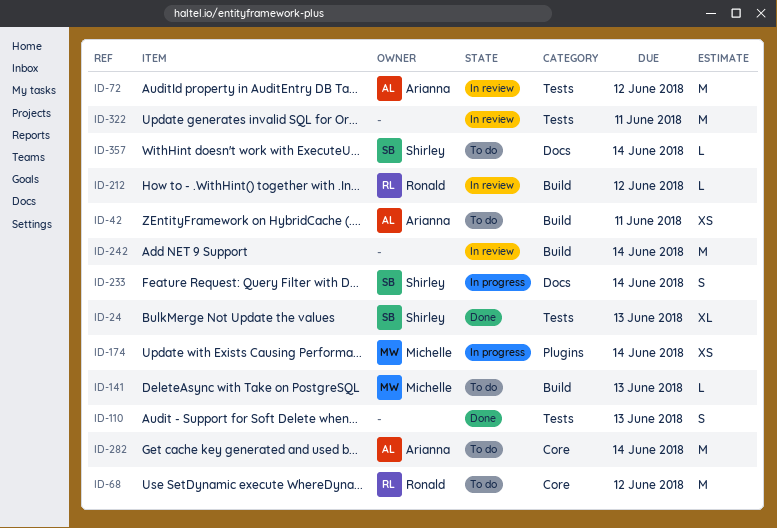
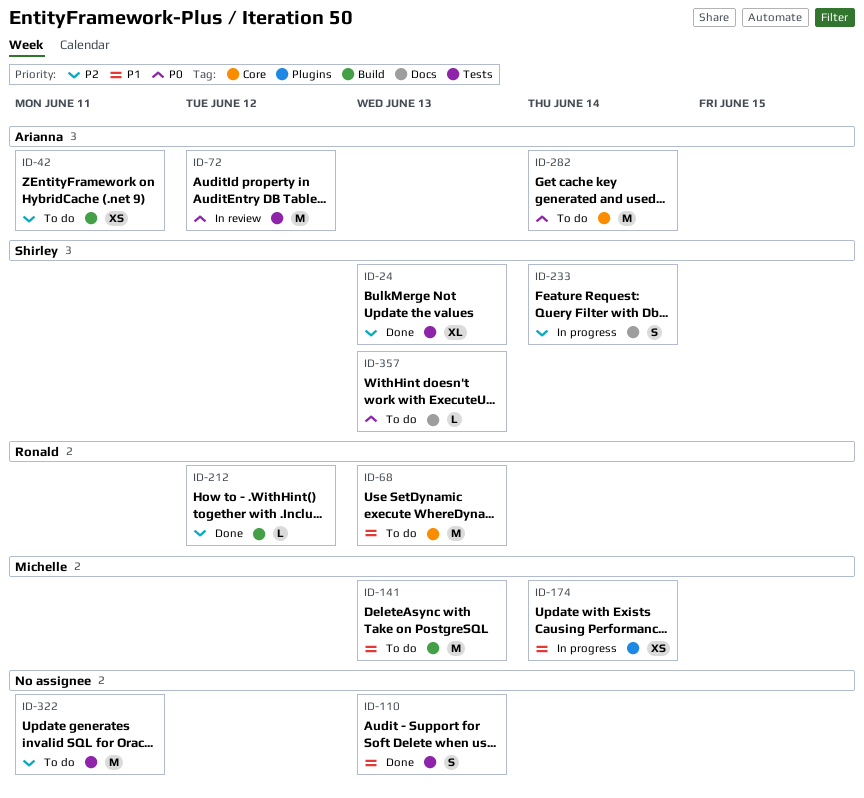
ID-68, due: Jun 12 -> Jun 13
ID-141, estimate: L -> M
ID-212, status: In review -> Done
ID-242: present -> none
ID-322, status: In review -> To do
ID-357, due: Jun 14 -> Jun 13

